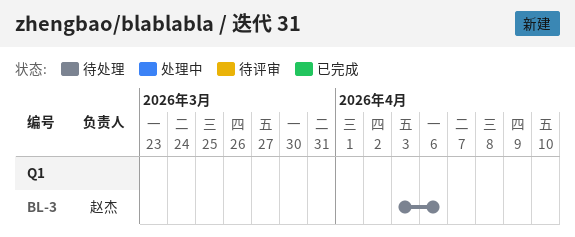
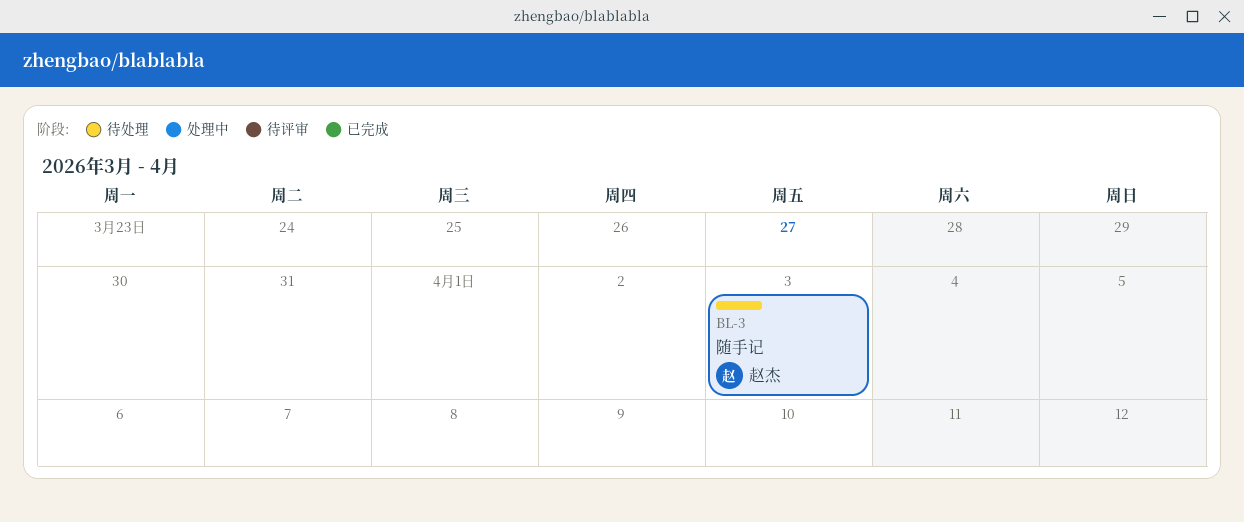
BL-3, due: Apr 6 -> Apr 3

